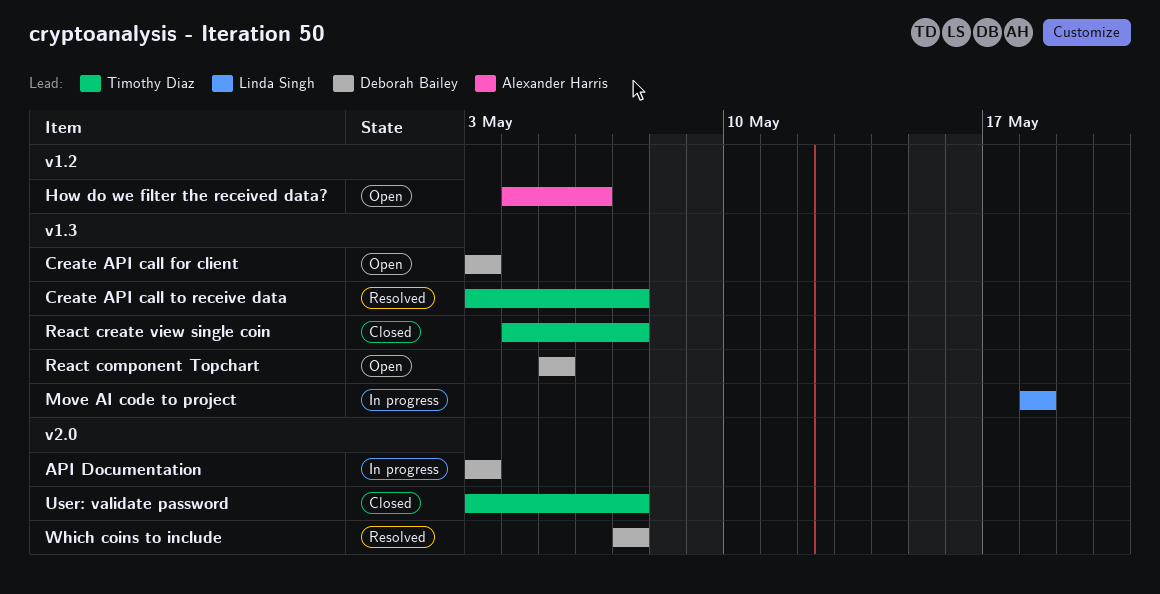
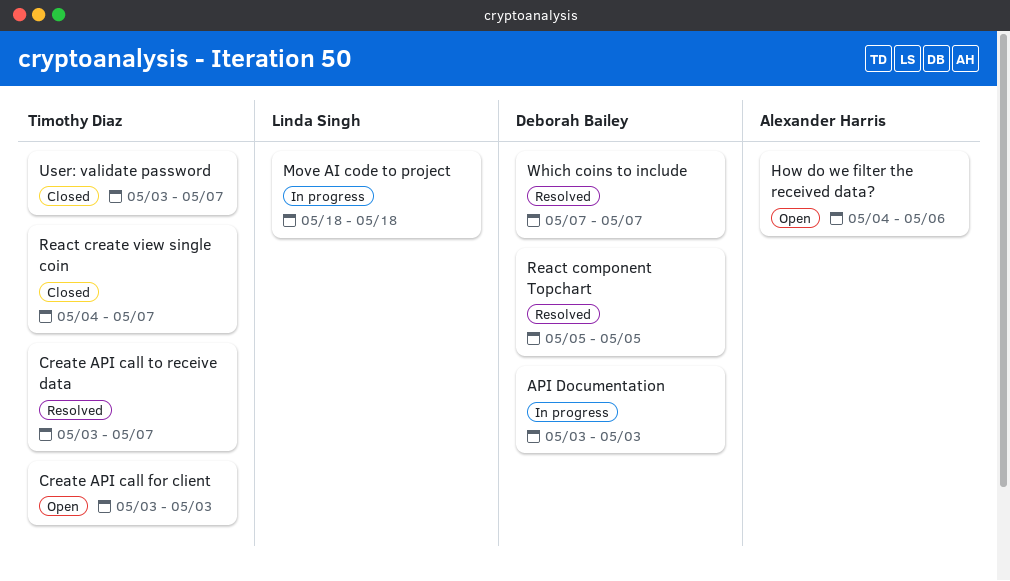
Create API call for client, owner: Deborah Bailey -> Timothy Diaz
React component Topchart, status: Open -> Resolved

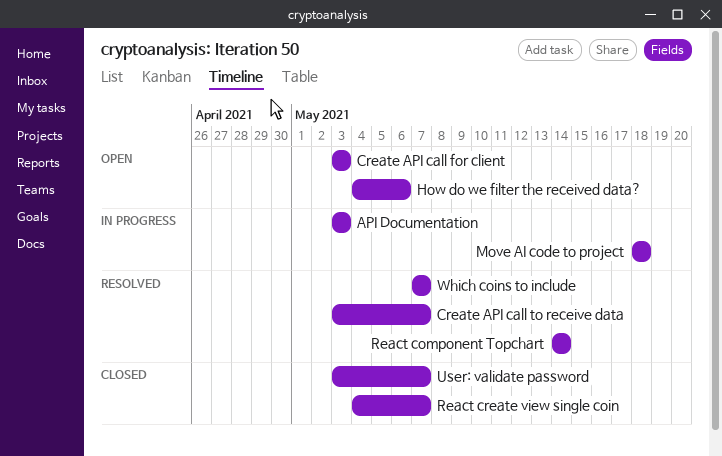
React component Topchart, start: May 5 -> May 14
React component Topchart, due: May 5 -> May 14

